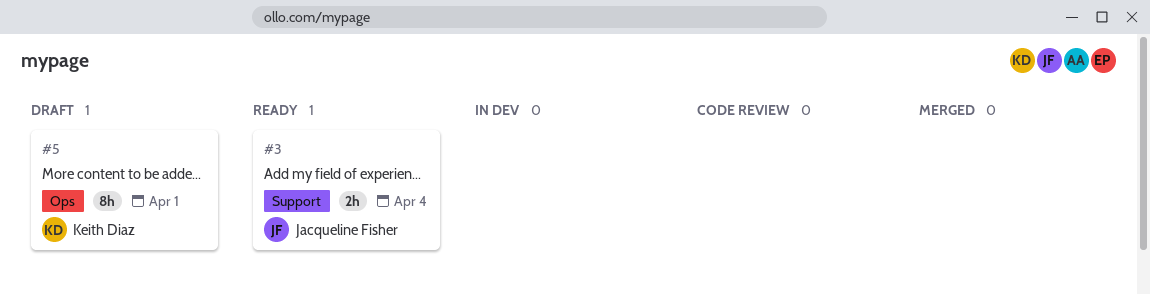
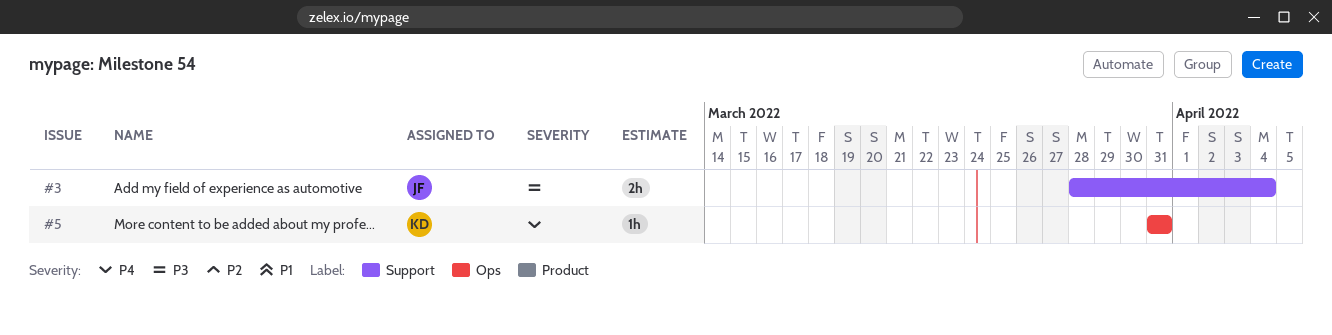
#5, estimate: 8h -> 1h
#5, due: Apr 1 -> Mar 31

